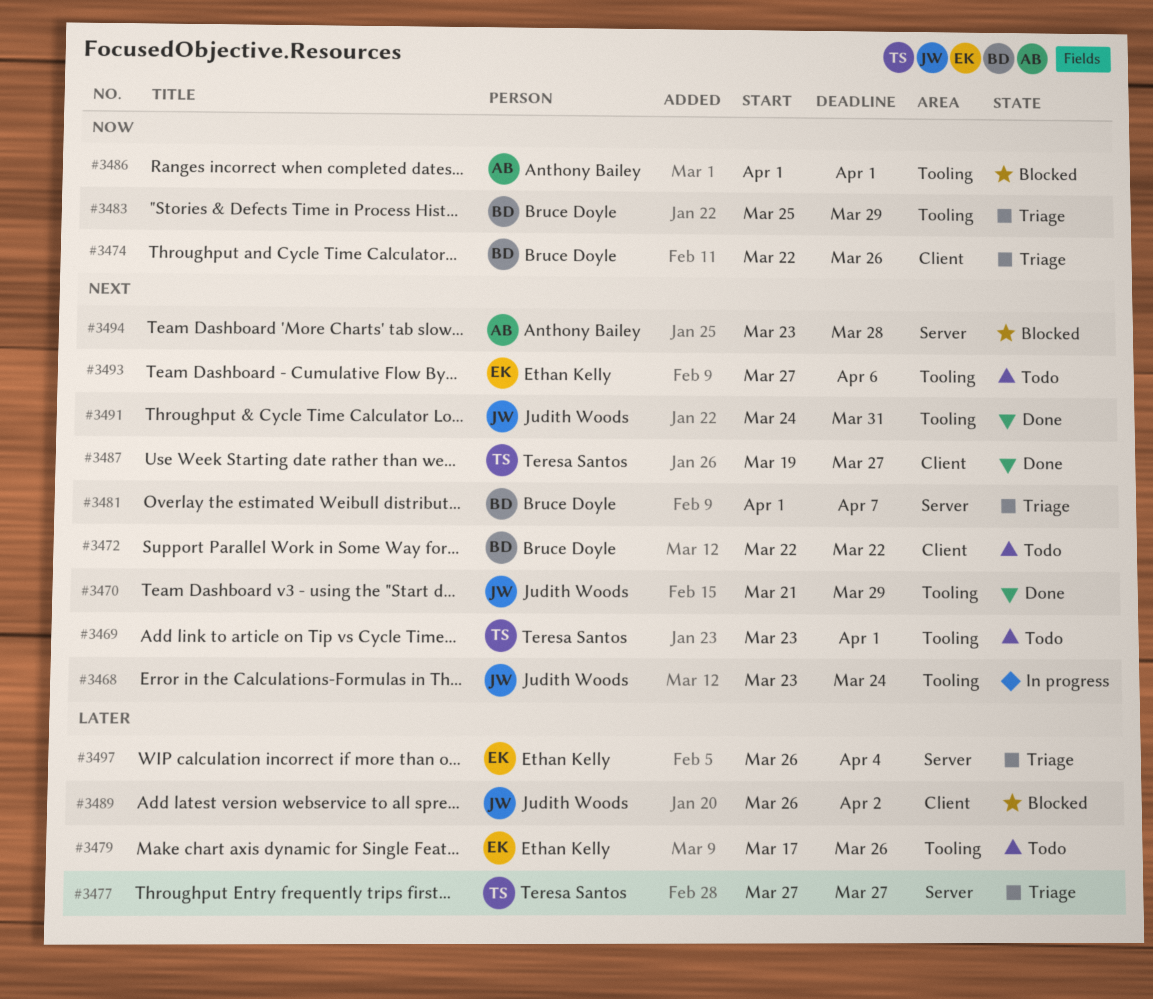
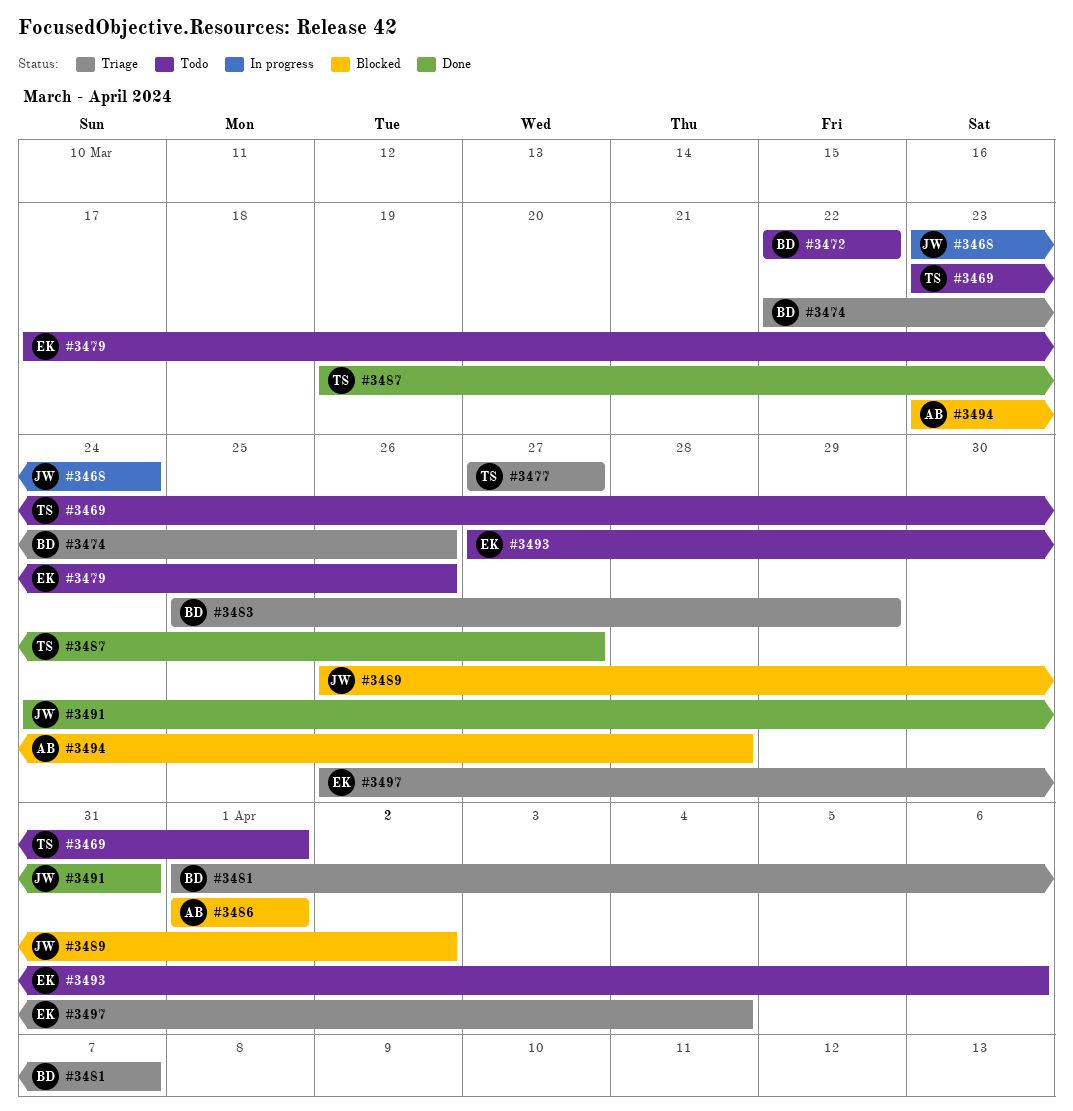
#3470: present -> none

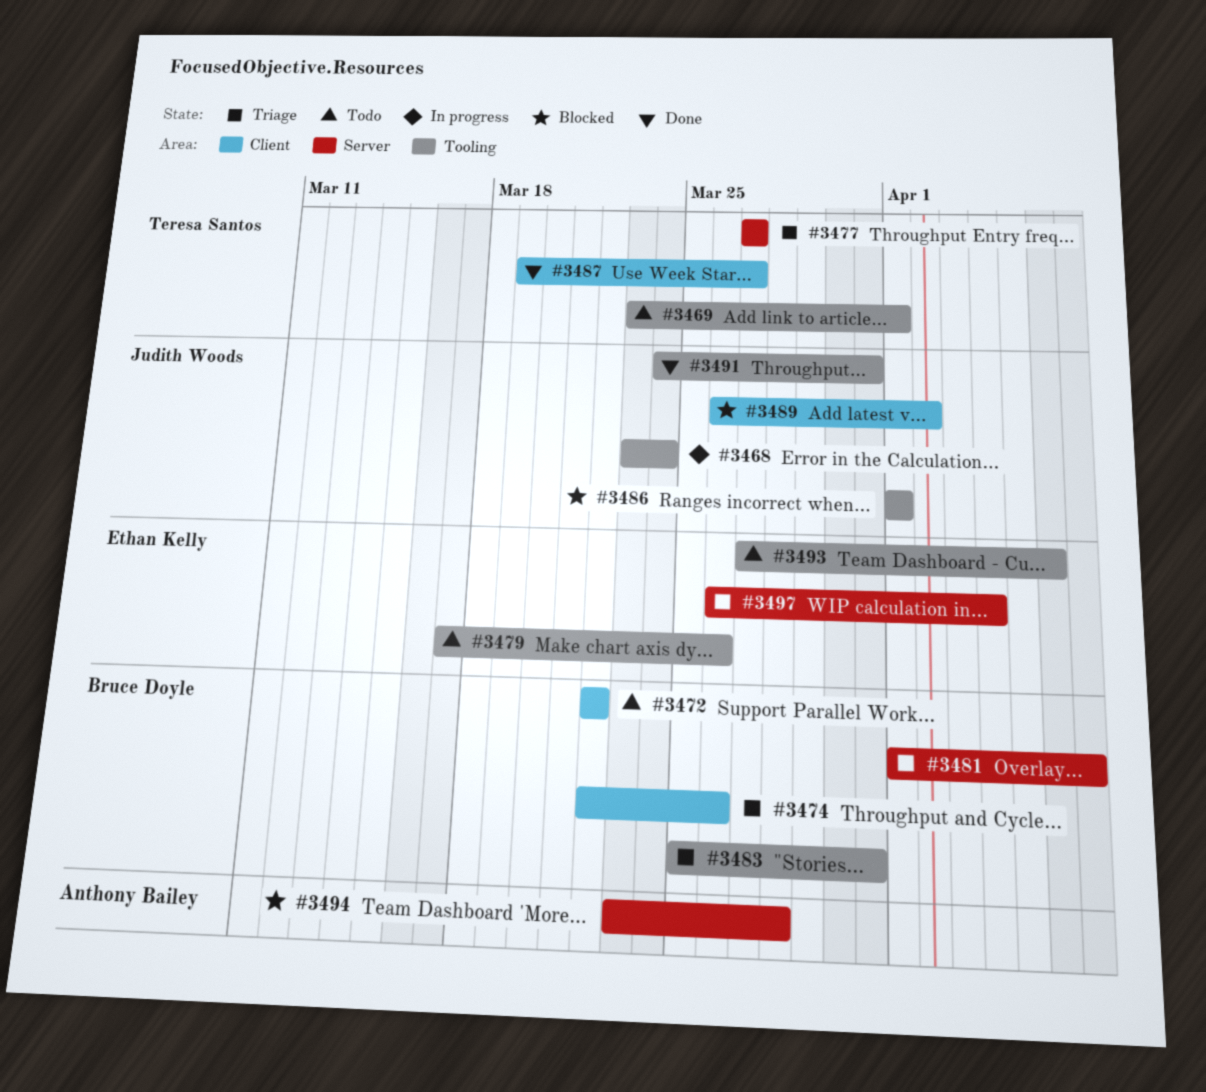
#3483, due: Mar 29 -> Mar 31
#3486, owner: Anthony Bailey -> Judith Woods

